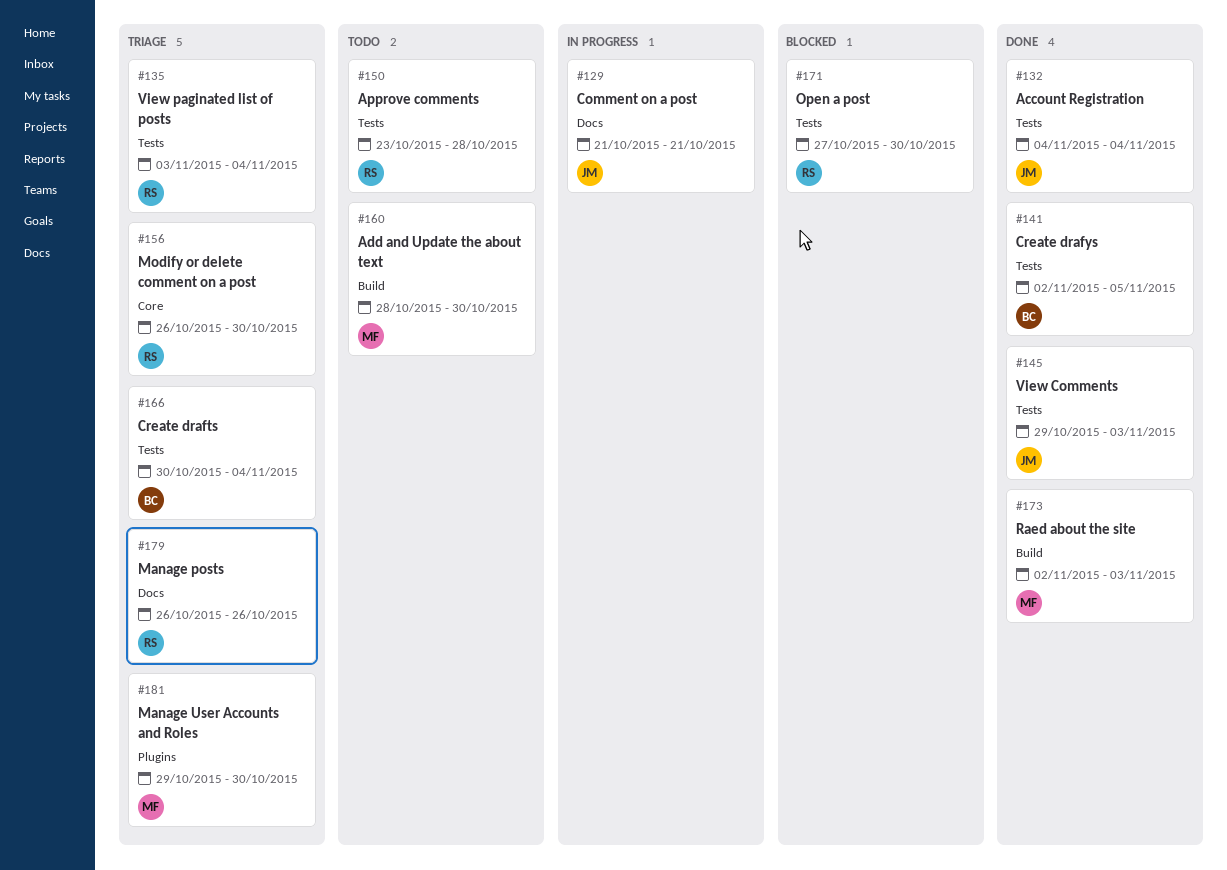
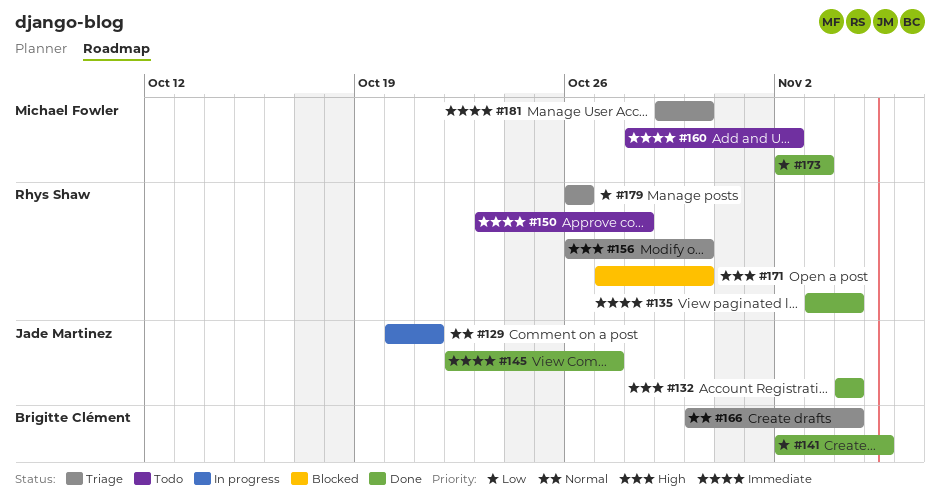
#129, start: Oct 21 -> Oct 20
#135, status: Triage -> Done
#145, start: Oct 29 -> Oct 22
#145, due: Nov 3 -> Oct 27
#160, due: Oct 30 -> Nov 2

